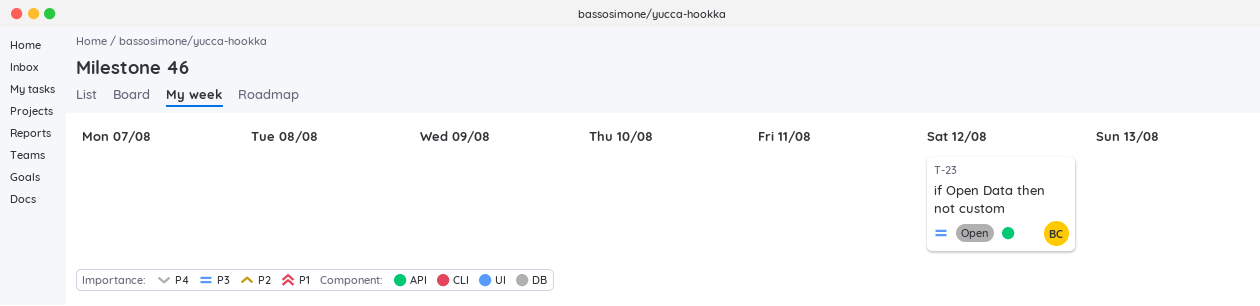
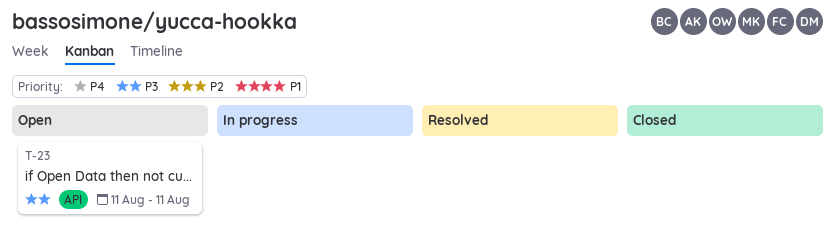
T-23, due: Aug 12 -> Aug 11

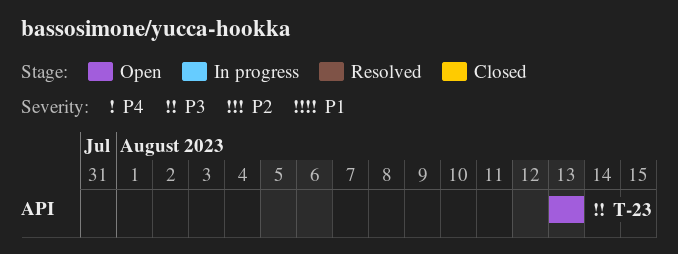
T-23, start: Aug 11 -> Aug 13
T-23, due: Aug 11 -> Aug 13

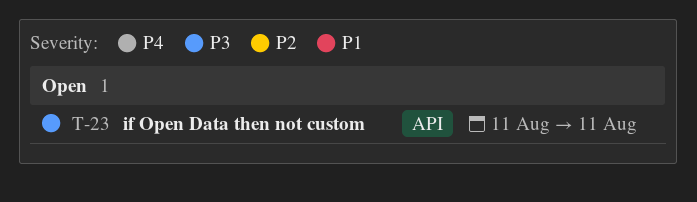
T-23, start: Aug 13 -> Aug 11
T-23, due: Aug 13 -> Aug 11

